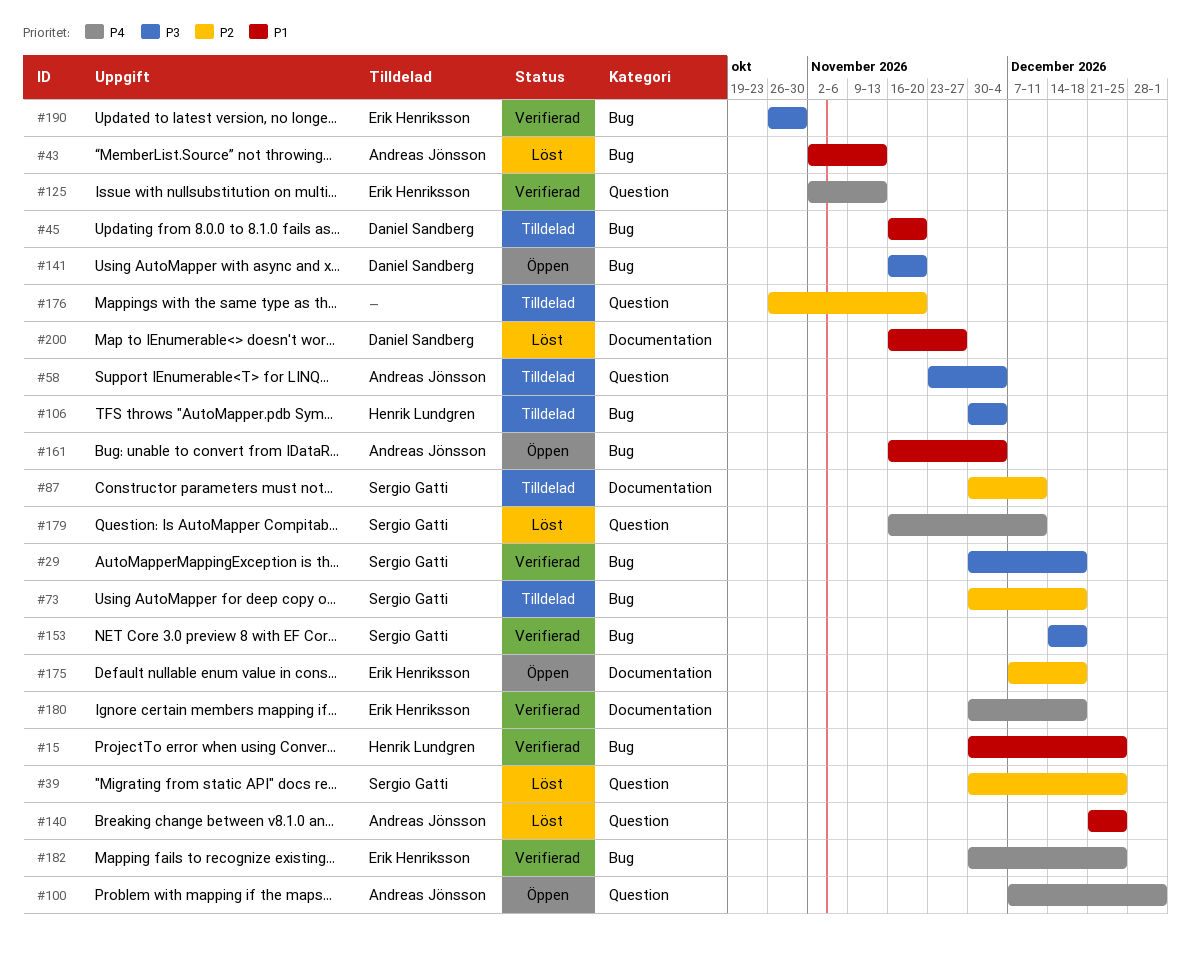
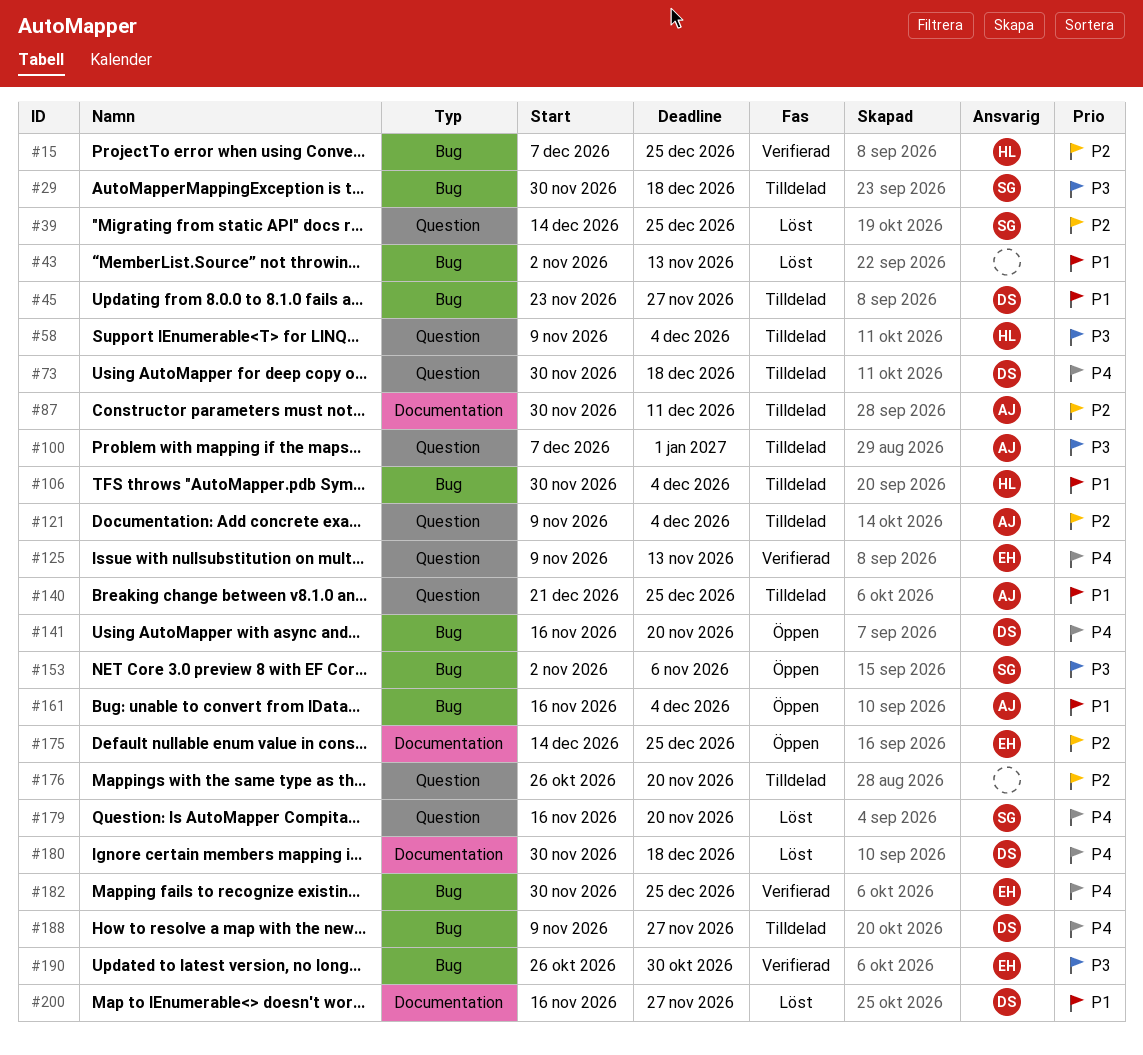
#15, priority: P1 -> P2
#15, start: Nov 30 -> Dec 7
#29, status: Verifierad -> Tilldelad
#39, start: Nov 30 -> Dec 14
#43, owner: Andreas Jönsson -> none
#45, start: Nov 16 -> Nov 23
#45, due: Nov 20 -> Nov 27
#58, owner: Andreas Jönsson -> Henrik Lundgren
#58, start: Nov 23 -> Nov 9
#73, owner: Sergio Gatti -> Daniel Sandberg
#73, priority: P2 -> P4
#73, label: Bug -> Question
#87, owner: Sergio Gatti -> Andreas Jönsson
#100, status: Öppen -> Tilldelad
#100, priority: P4 -> P3
#106, priority: P3 -> P1
#121: none -> present
#125, start: Nov 2 -> Nov 9
#140, status: Löst -> Tilldelad
#141, priority: P3 -> P4
#153, status: Verifierad -> Öppen
#153, start: Dec 14 -> Nov 2
#153, due: Dec 18 -> Nov 6
#175, start: Dec 7 -> Dec 14
#175, due: Dec 18 -> Dec 25
#179, due: Dec 11 -> Nov 20
#180, status: Verifierad -> Löst
#180, owner: Erik Henriksson -> Daniel Sandberg
#188: none -> present

